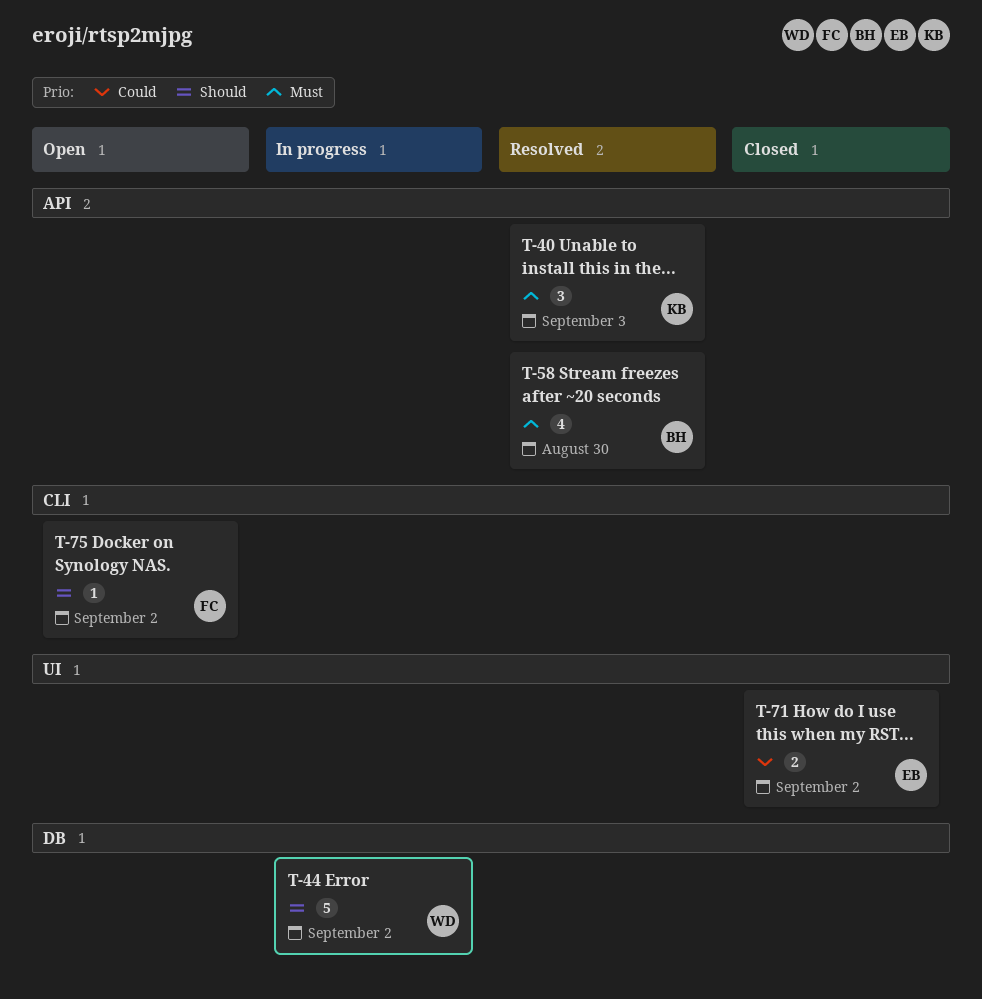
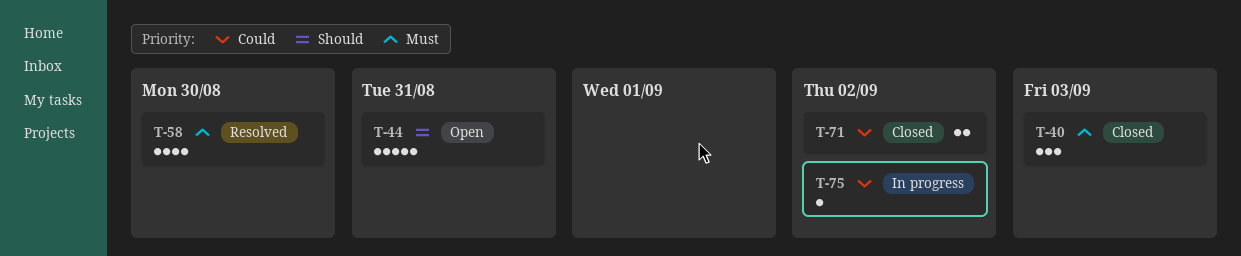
T-40, status: Resolved -> Closed
T-44, status: In progress -> Open
T-44, due: Sep 2 -> Aug 31
T-75, status: Open -> In progress
T-75, priority: Should -> Could

